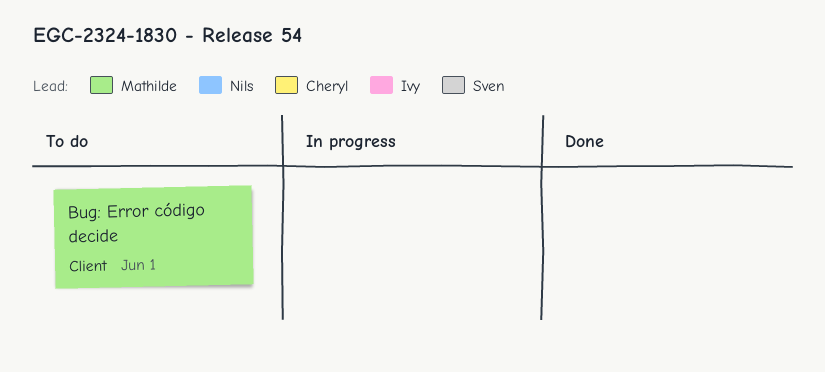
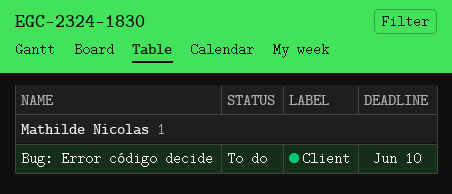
Bug: Error código decide, due: Jun 1 -> Jun 10

